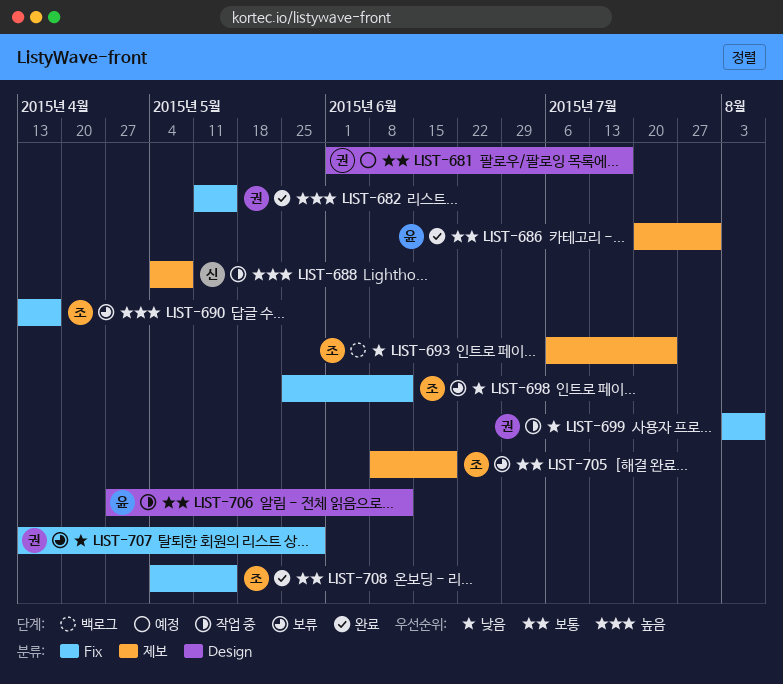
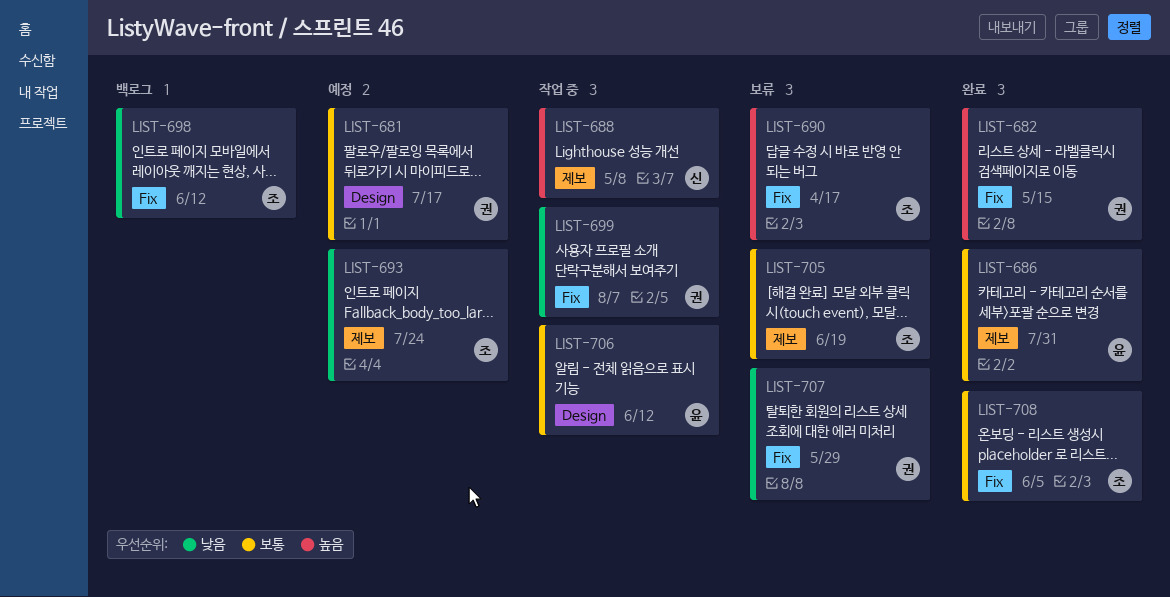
LIST-693, status: 백로그 -> 예정
LIST-698, status: 보류 -> 백로그
LIST-708, due: May 15 -> Jun 5

